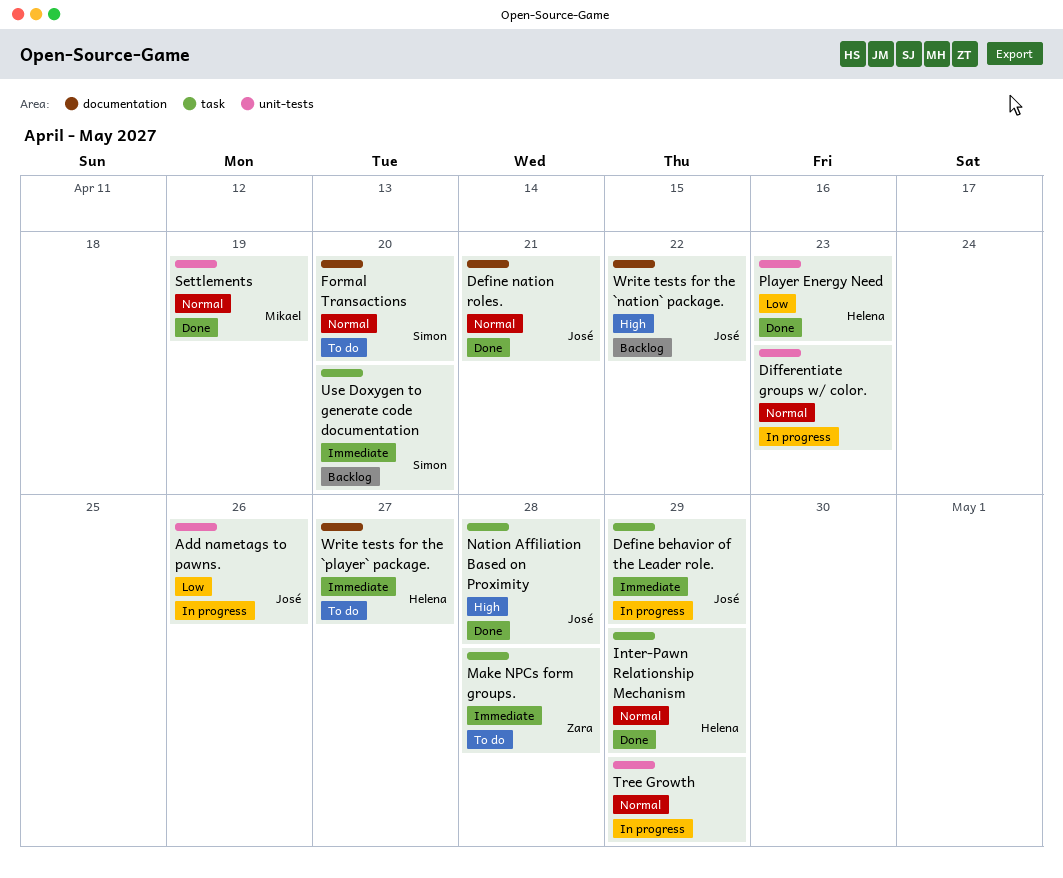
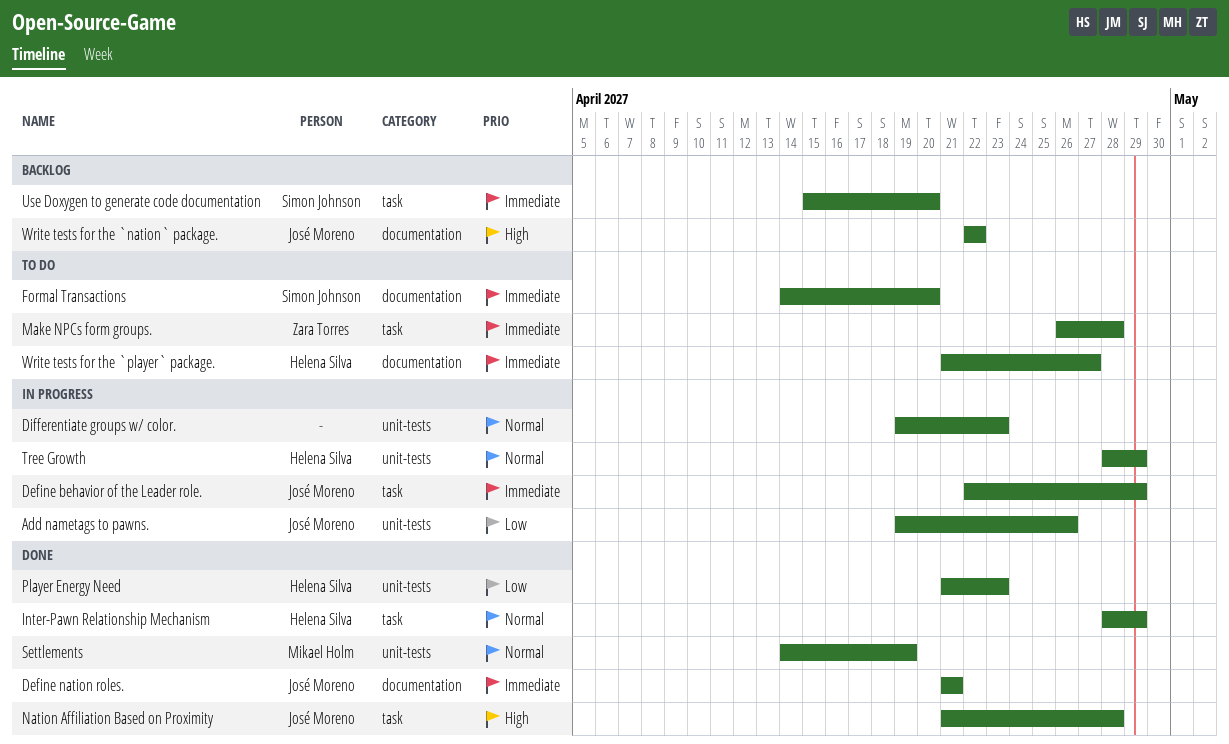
Define nation roles., priority: Normal -> Immediate
Formal Transactions, priority: Normal -> Immediate
Tree Growth, owner: none -> Helena Silva

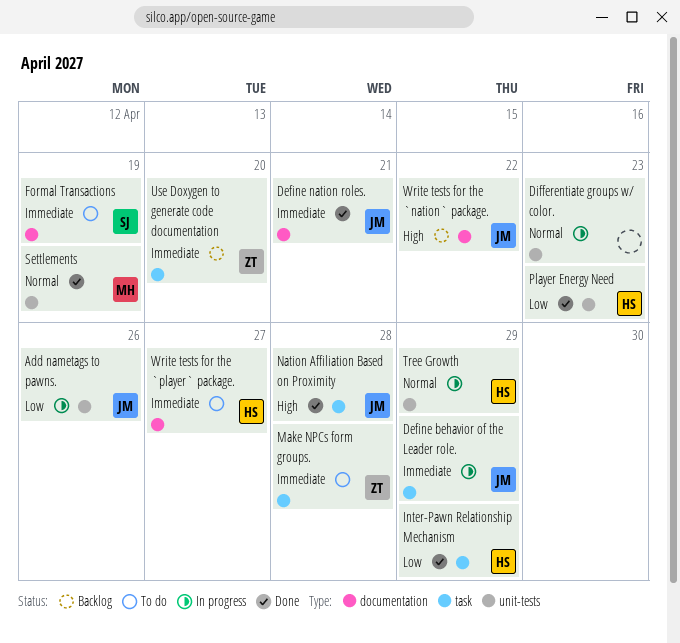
Formal Transactions, due: Apr 20 -> Apr 19
Inter-Pawn Relationship Mechanism, priority: Normal -> Low
Use Doxygen to generate code documentation, owner: Simon Johnson -> Zara Torres

